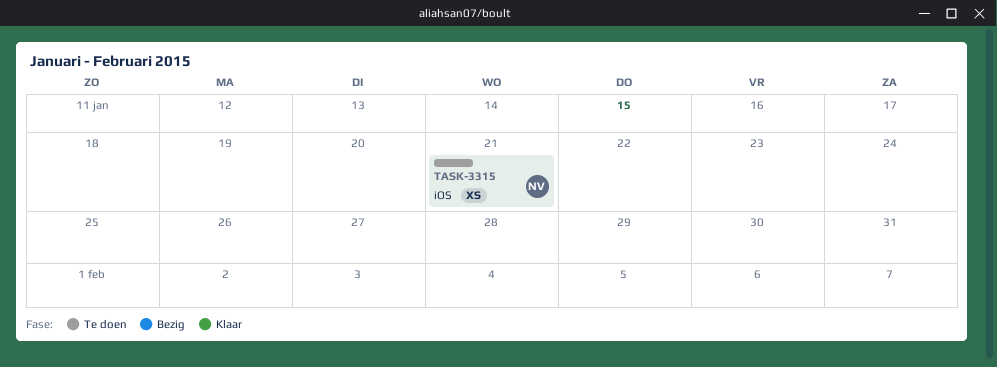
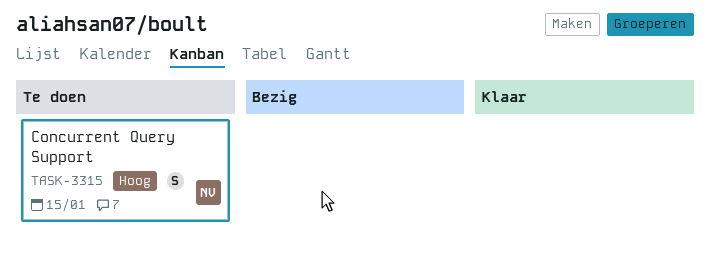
TASK-3315, estimate: XS -> S
TASK-3315, due: Jan 21 -> Jan 15

